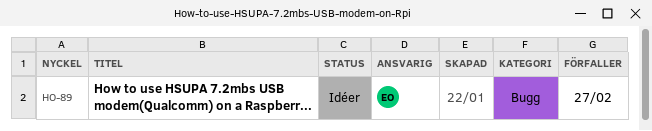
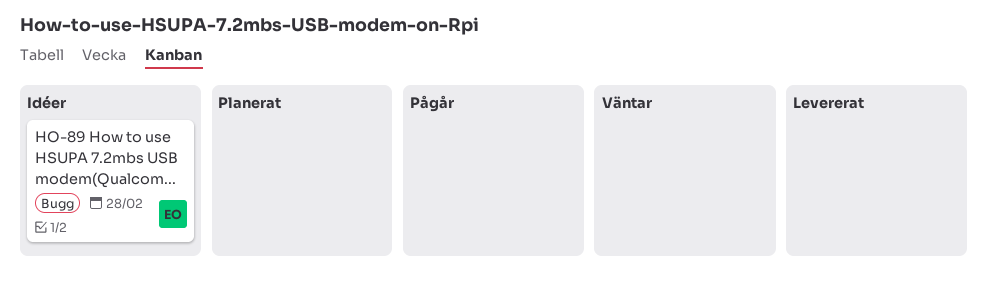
HO-89, due: Feb 27 -> Feb 28

